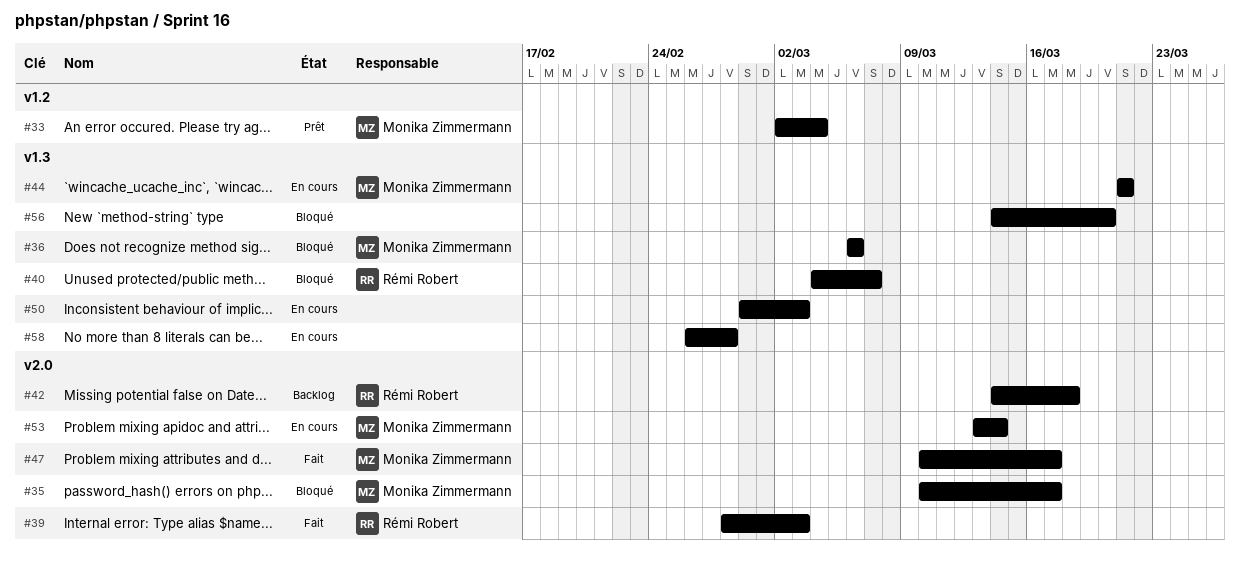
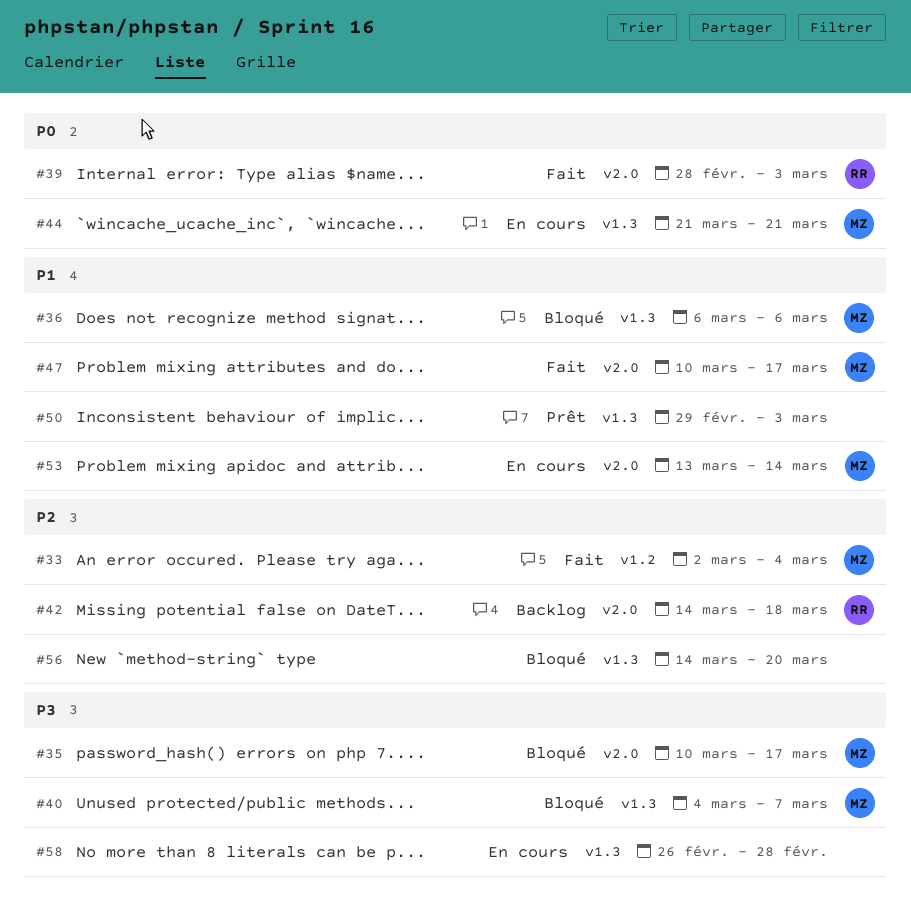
#33, status: Prêt -> Fait
#40, owner: Rémi Robert -> Monika Zimmermann
#50, status: En cours -> Prêt

